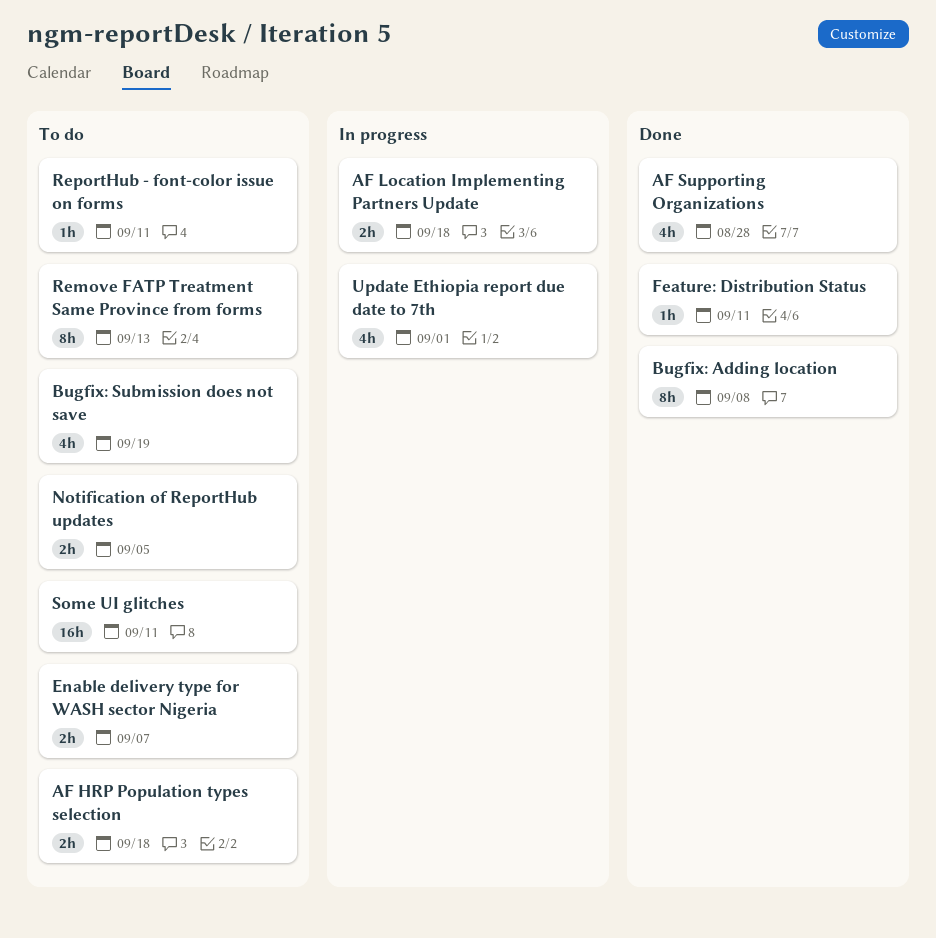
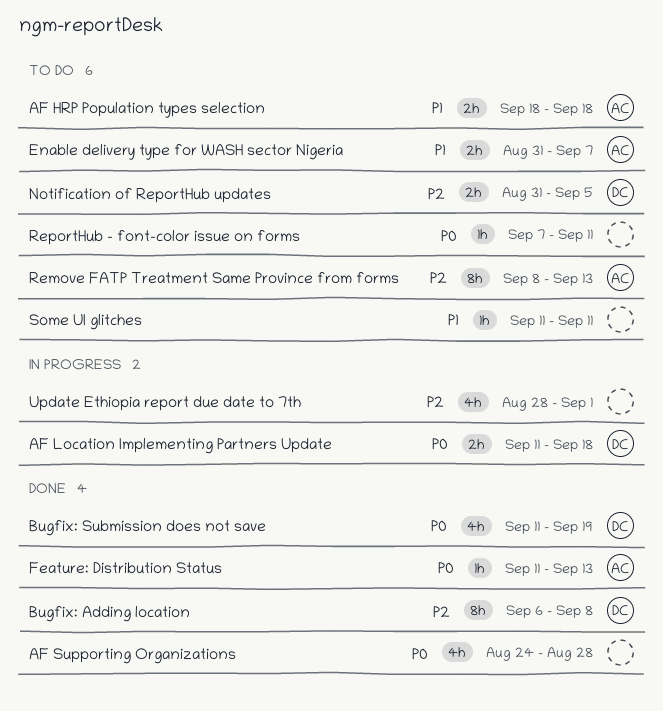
Bugfix: Submission does not save, status: To do -> Done
Feature: Distribution Status, due: Sep 11 -> Sep 13
Some UI glitches, estimate: 16h -> 1h

